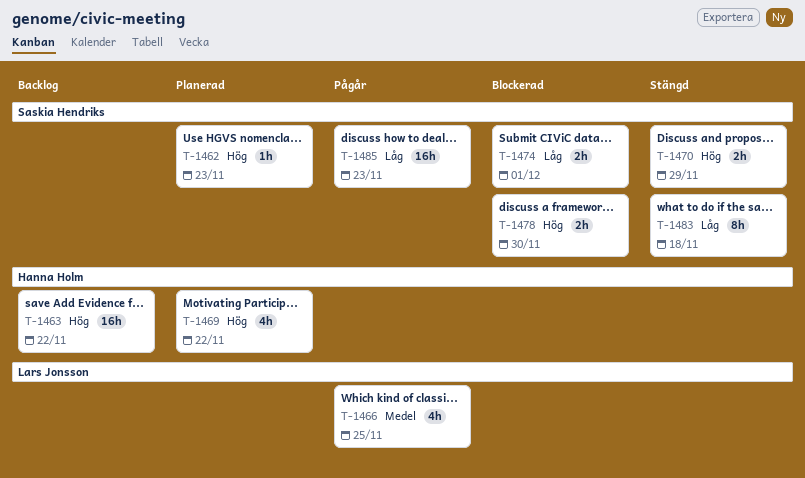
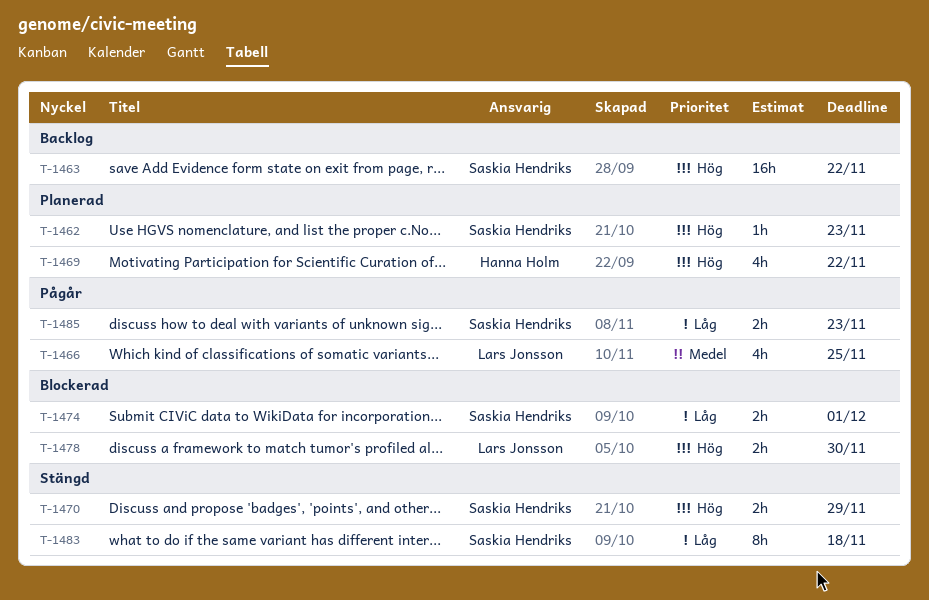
T-1463, owner: Hanna Holm -> Saskia Hendriks
T-1478, owner: Saskia Hendriks -> Lars Jonsson
T-1485, estimate: 16h -> 2h

